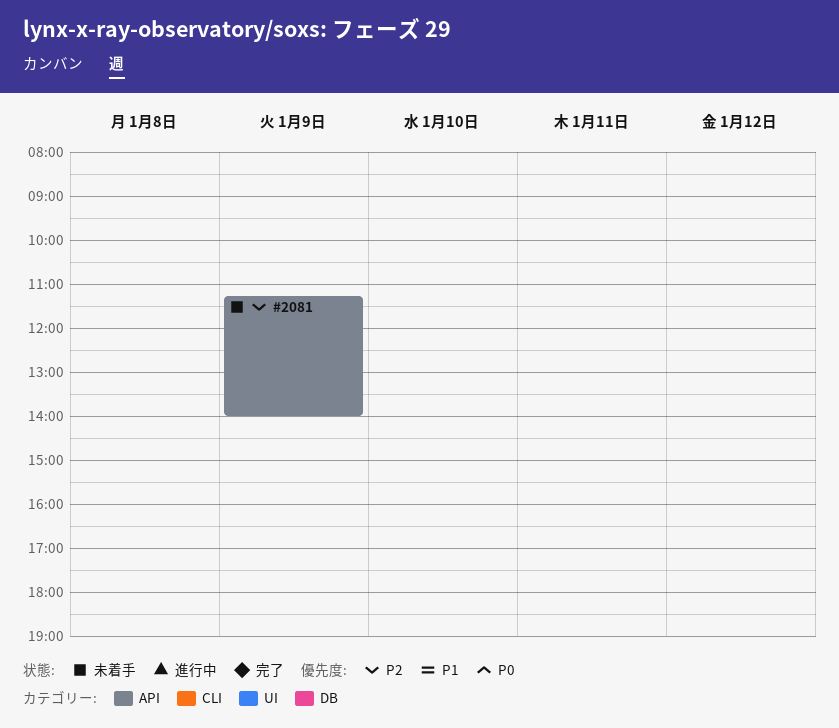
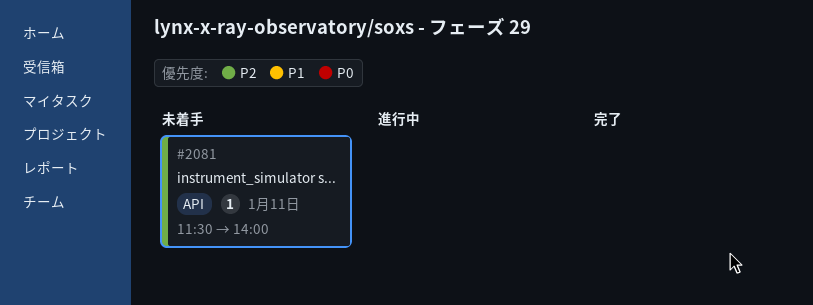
#2081, day: Jan 9 -> Jan 11
#2081, begins: 11:15 -> 11:30

